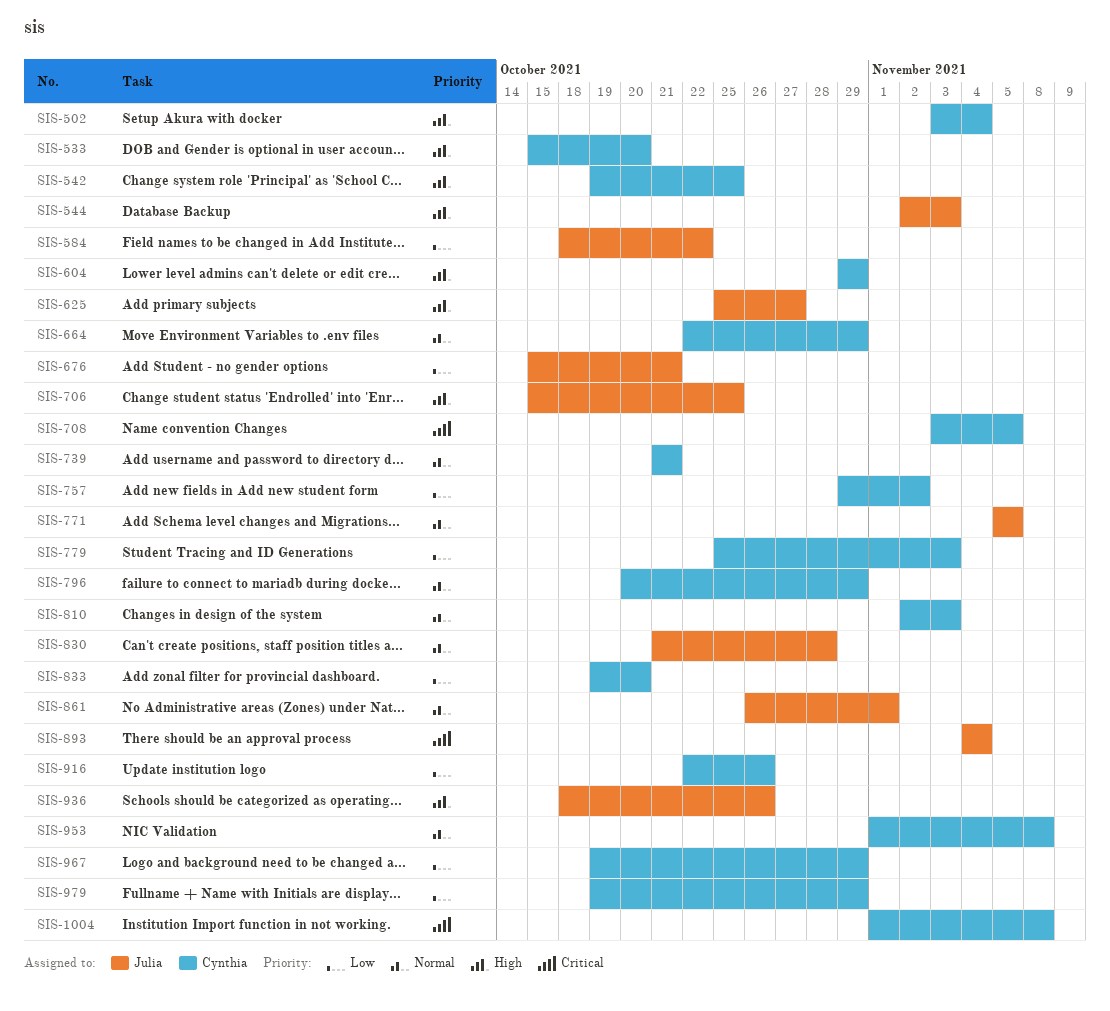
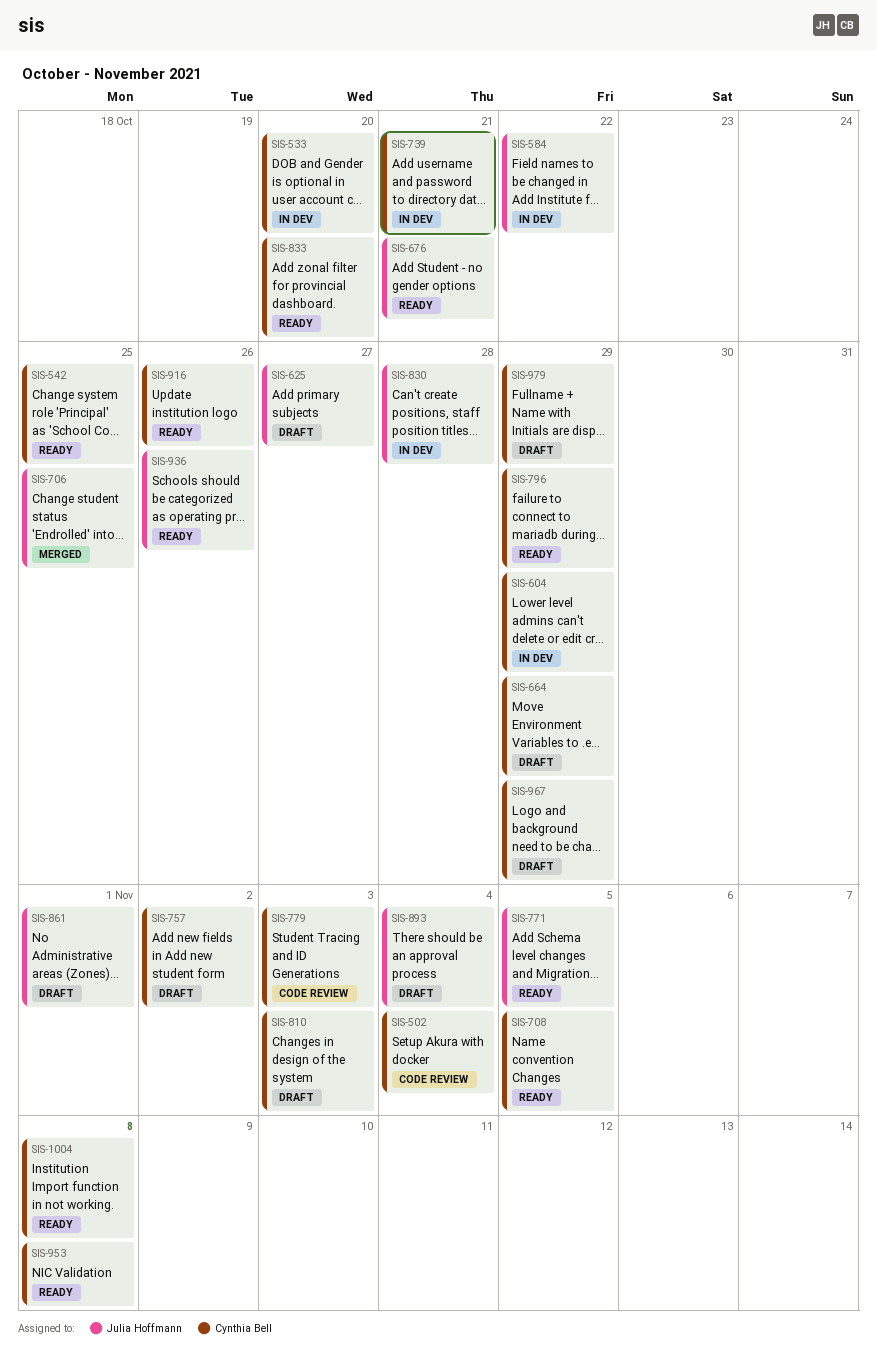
SIS-544: present -> none

